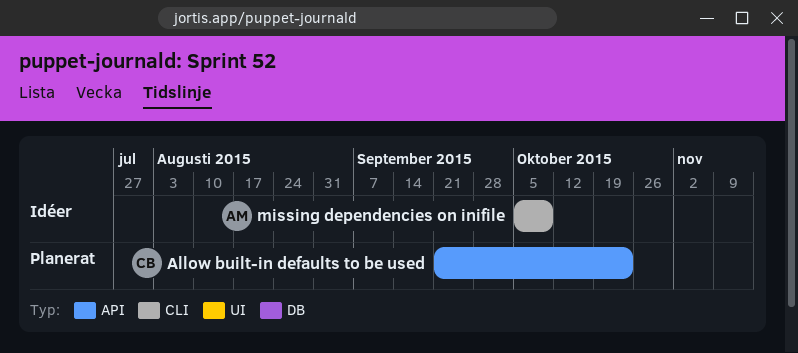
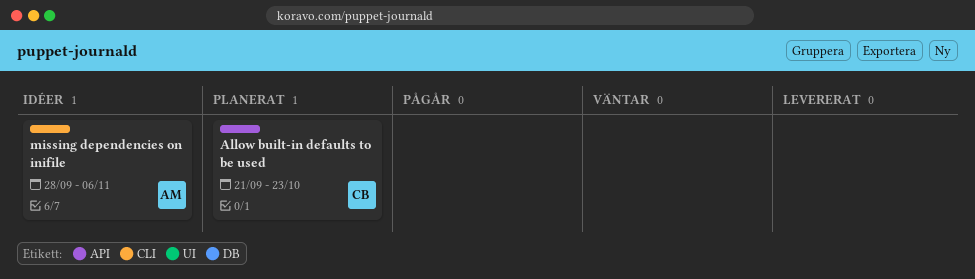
missing dependencies on inifile, start: Oct 5 -> Sep 28
missing dependencies on inifile, due: Oct 9 -> Nov 6

